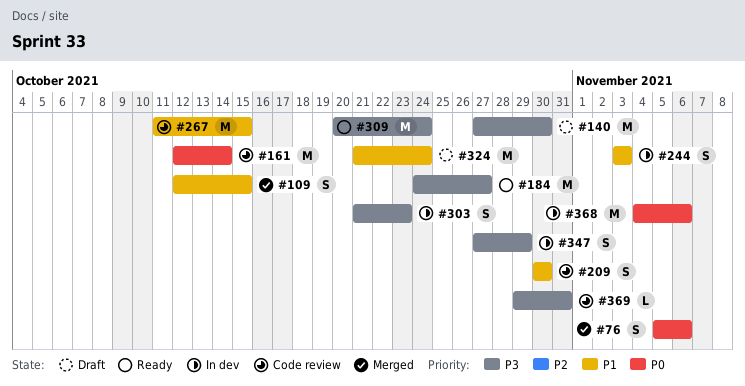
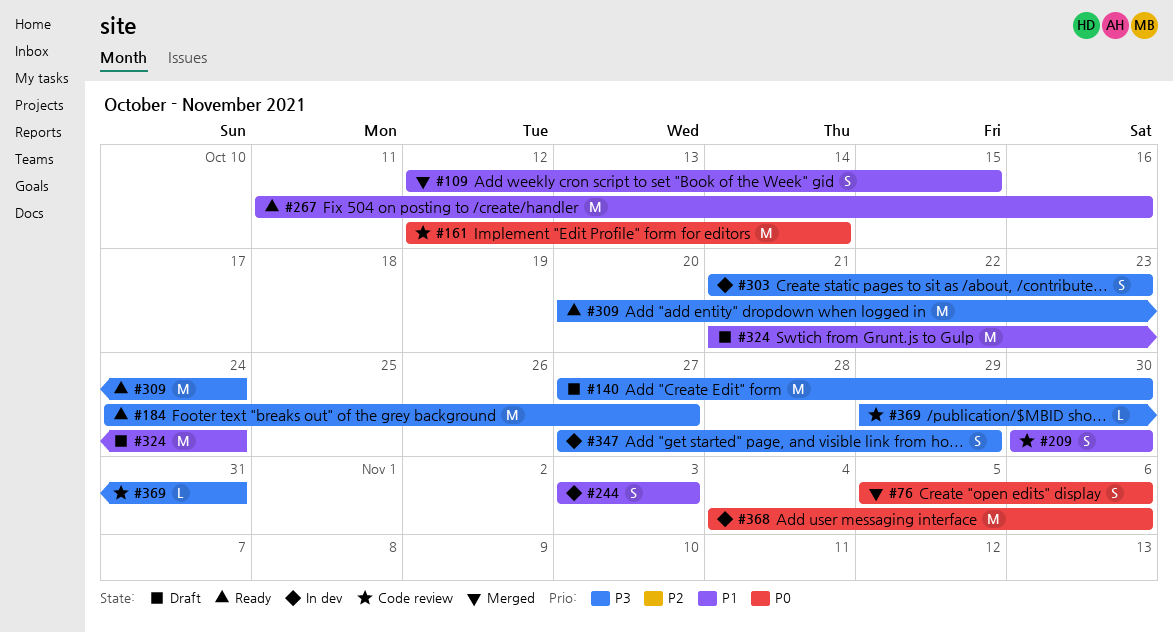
#267, status: Code review -> Ready
#267, due: Oct 15 -> Oct 16

